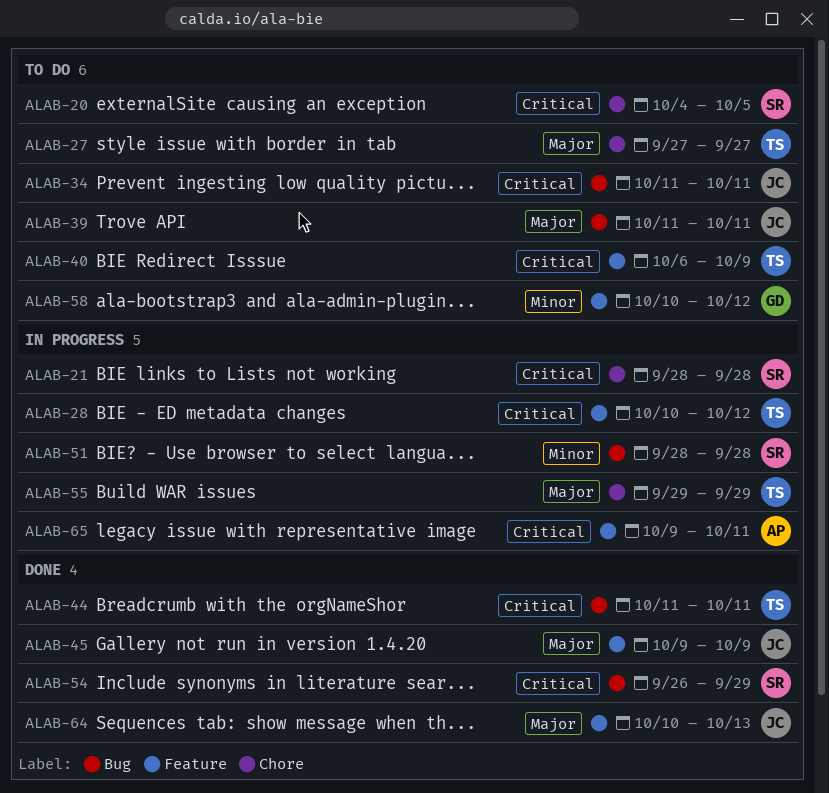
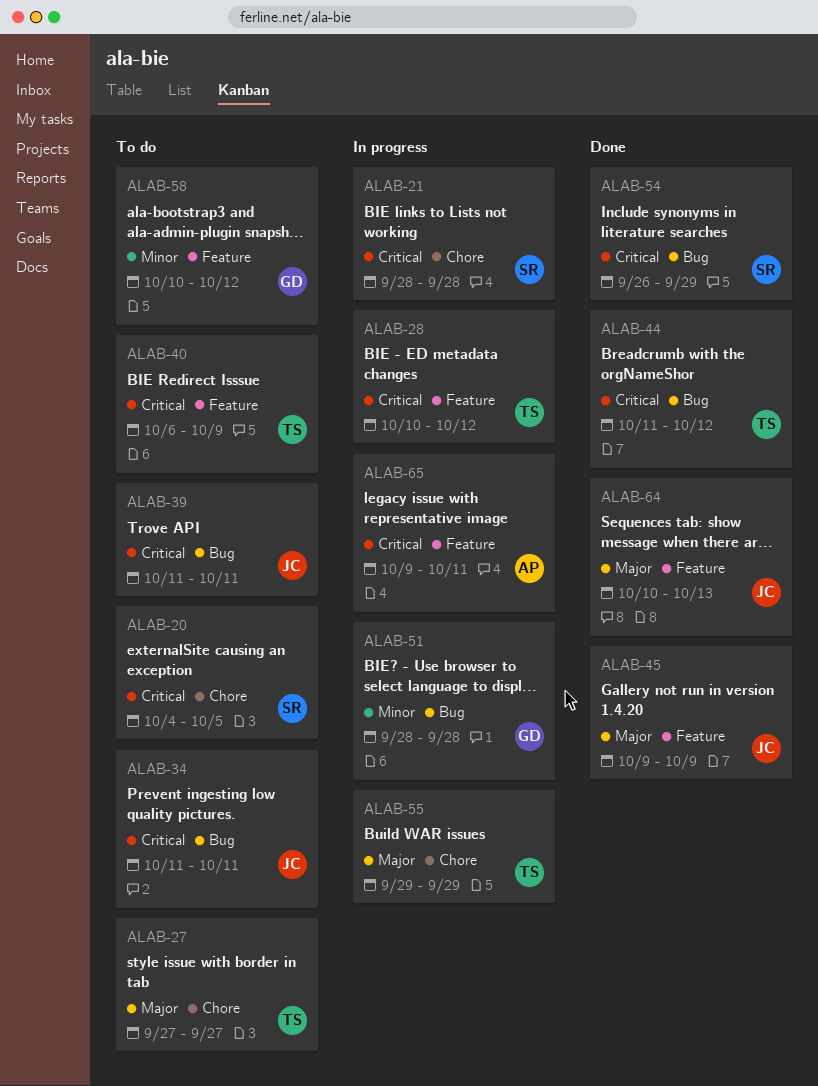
ALAB-39, priority: Major -> Critical
ALAB-44, due: Oct 11 -> Oct 12
ALAB-51, owner: SR -> GD

